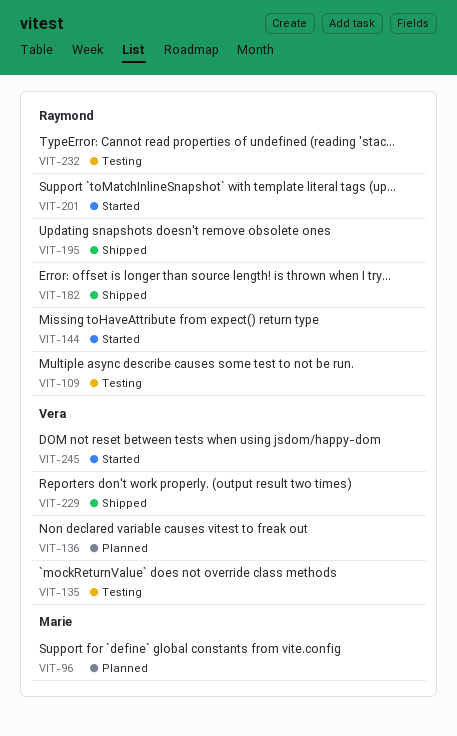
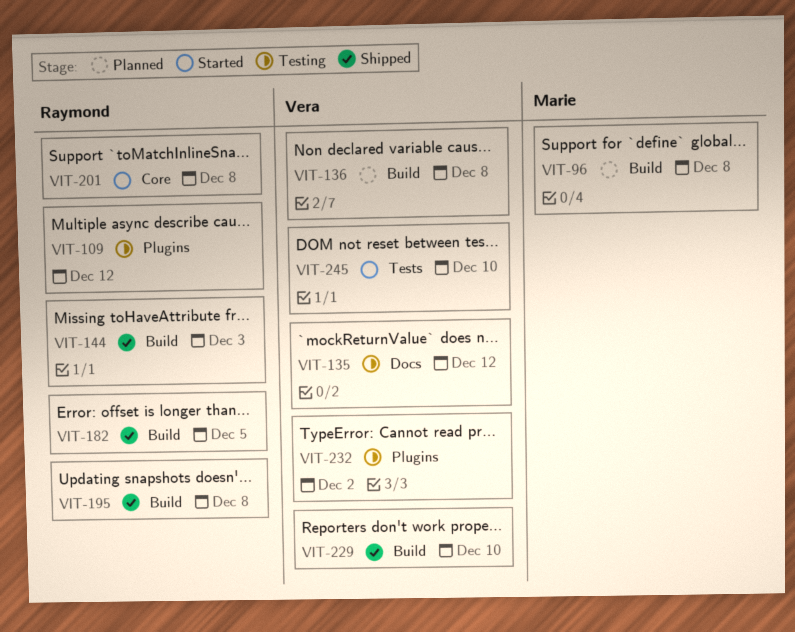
VIT-144, status: Started -> Shipped
VIT-232, owner: Raymond -> Vera

